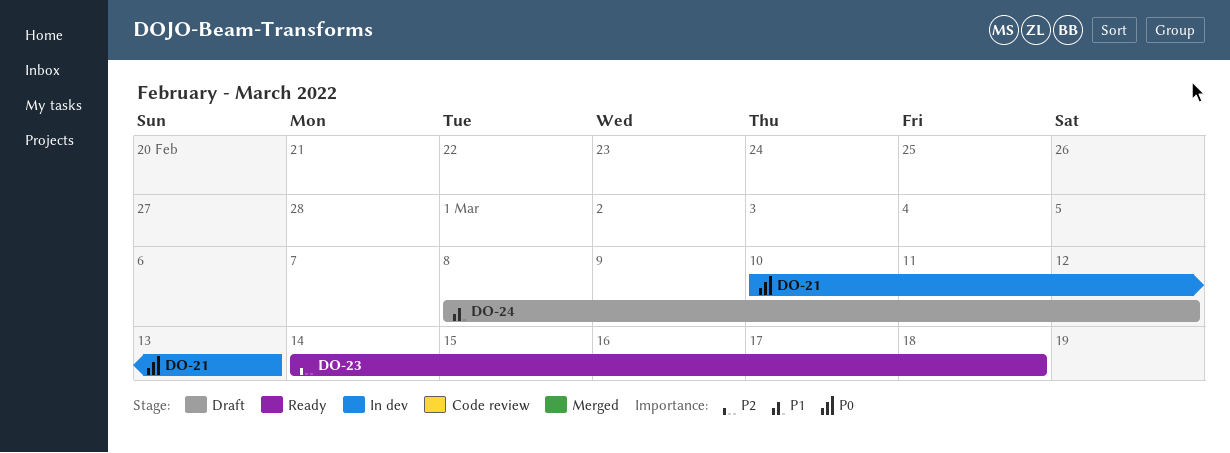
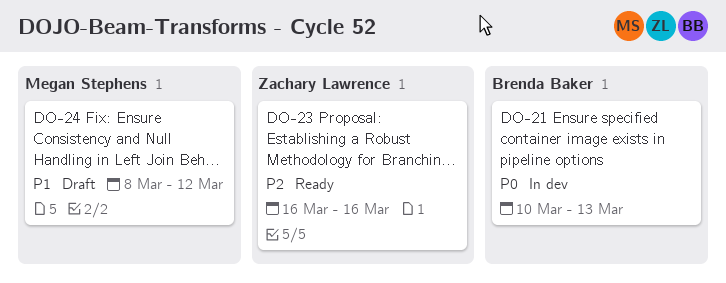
DO-23, start: Mar 14 -> Mar 16
DO-23, due: Mar 18 -> Mar 16

